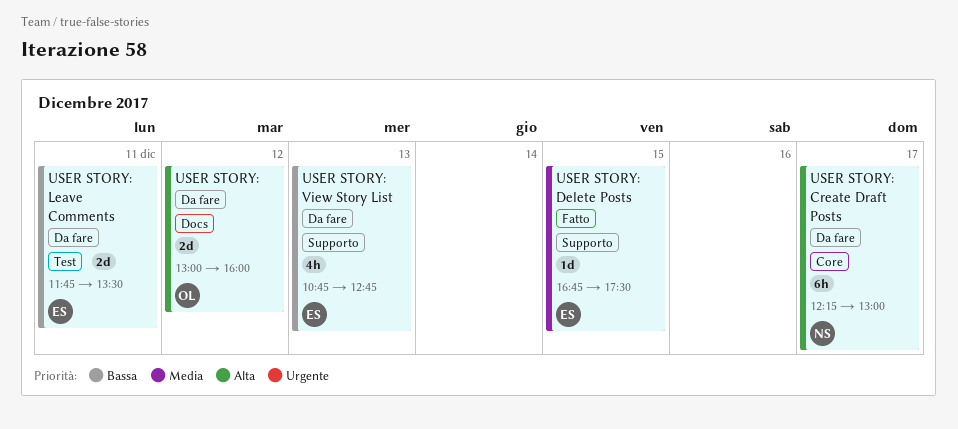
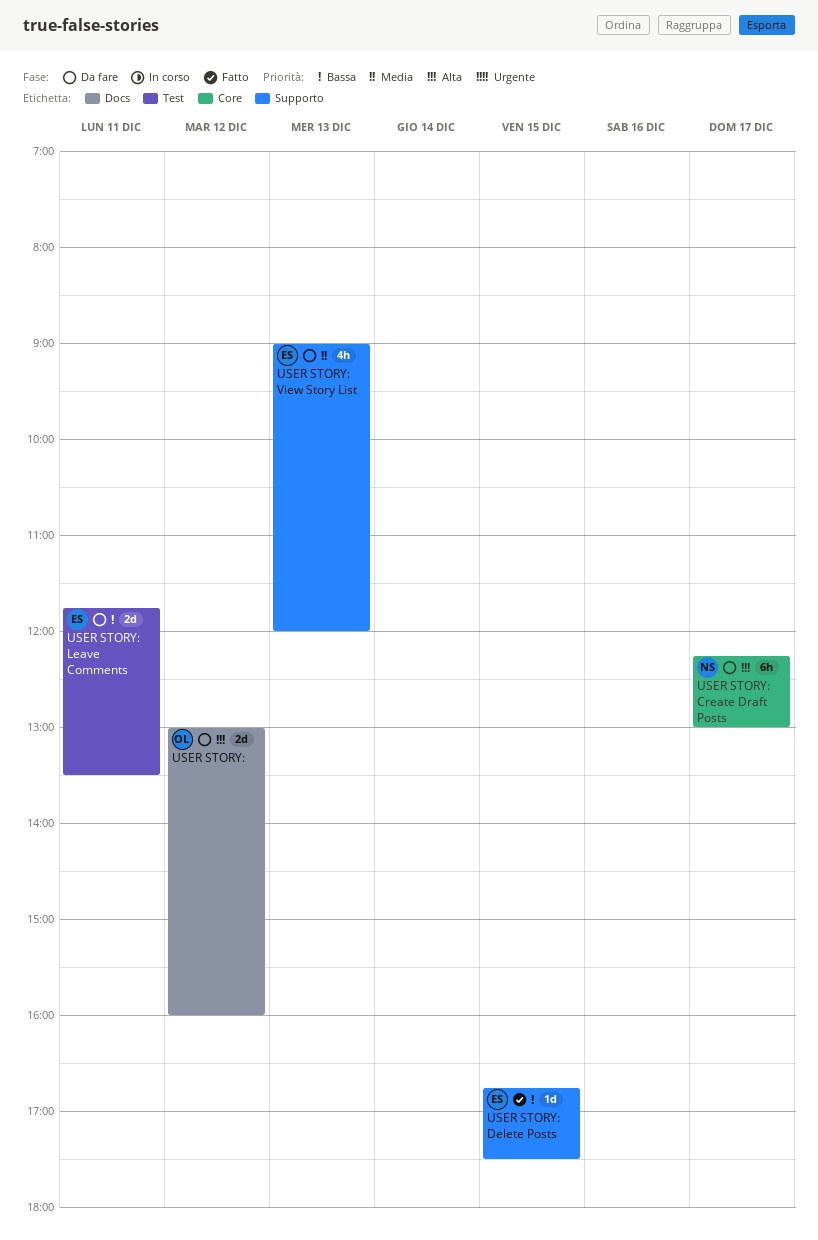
USER STORY: Delete Posts, priority: Media -> Bassa
USER STORY: View Story List, priority: Bassa -> Media
USER STORY: View Story List, begins: 10:45 -> 09:00
USER STORY: View Story List, ends: 12:45 -> 12:00

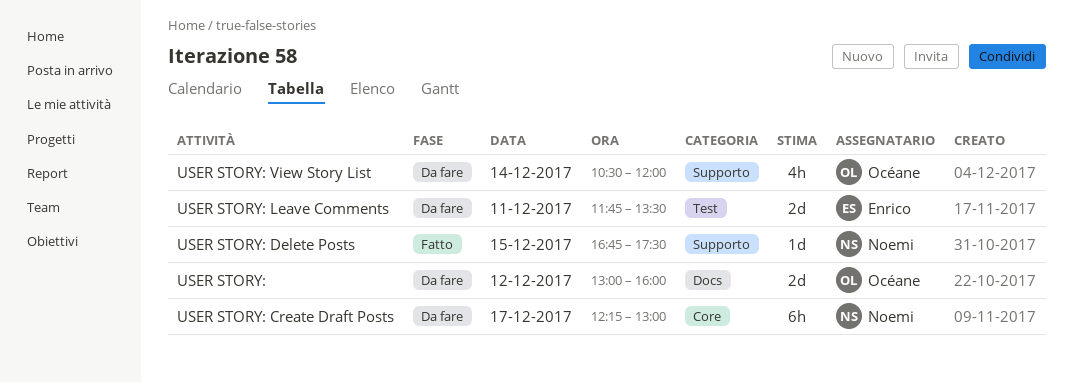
USER STORY: Delete Posts, owner: Enrico -> Noemi
USER STORY: View Story List, owner: Enrico -> Océane
USER STORY: View Story List, day: Dec 13 -> Dec 14
USER STORY: View Story List, begins: 09:00 -> 10:30

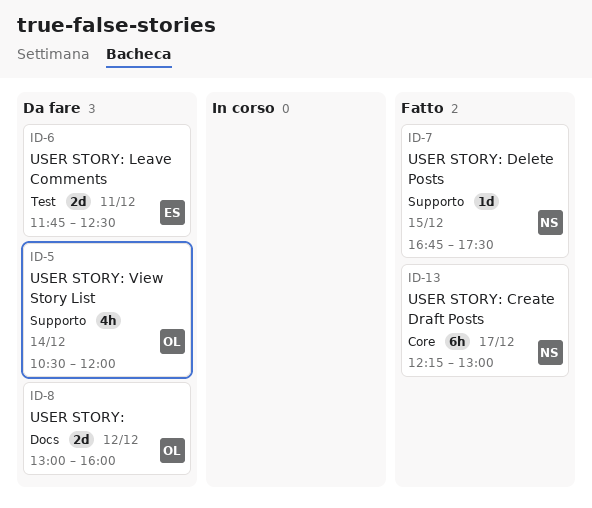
USER STORY: Create Draft Posts, status: Da fare -> Fatto
USER STORY: Leave Comments, ends: 13:30 -> 12:30

